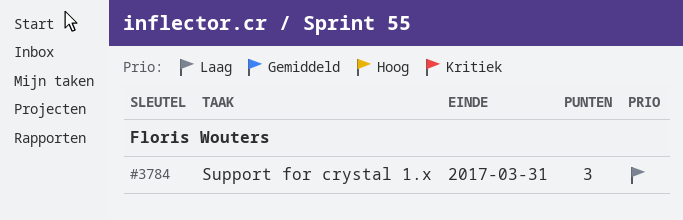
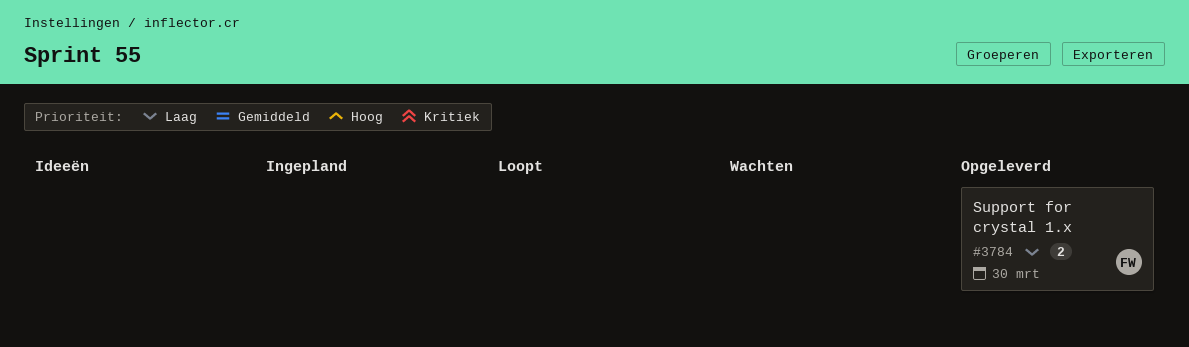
#3784, estimate: 3 -> 2
#3784, due: Mar 31 -> Mar 30

